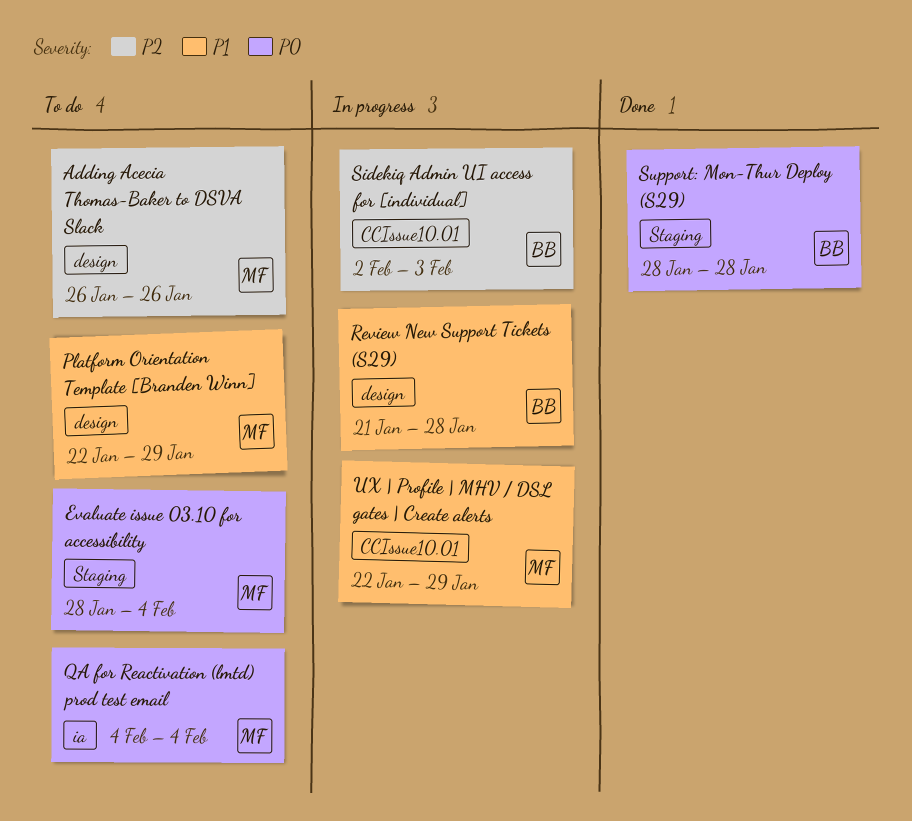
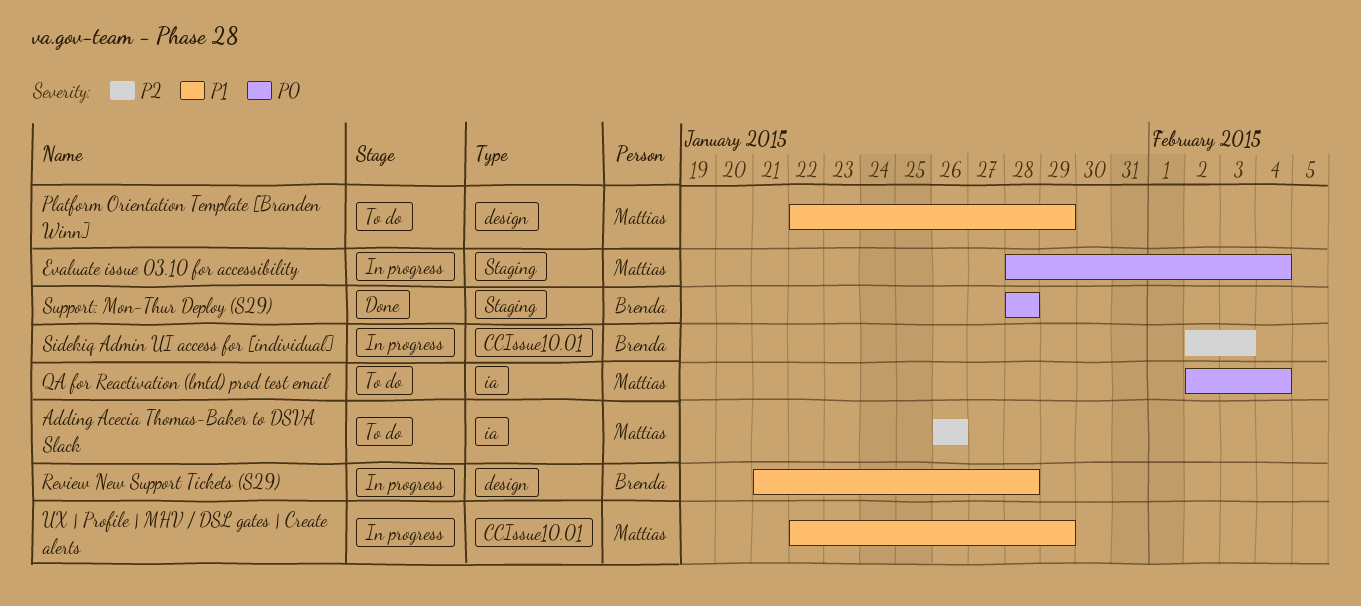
Adding Acecia Thomas-Baker to DSVA Slack, label: design -> ia
Evaluate issue 03.10 for accessibility, status: To do -> In progress
QA for Reactivation (lmtd) prod test email, start: Feb 4 -> Feb 2

